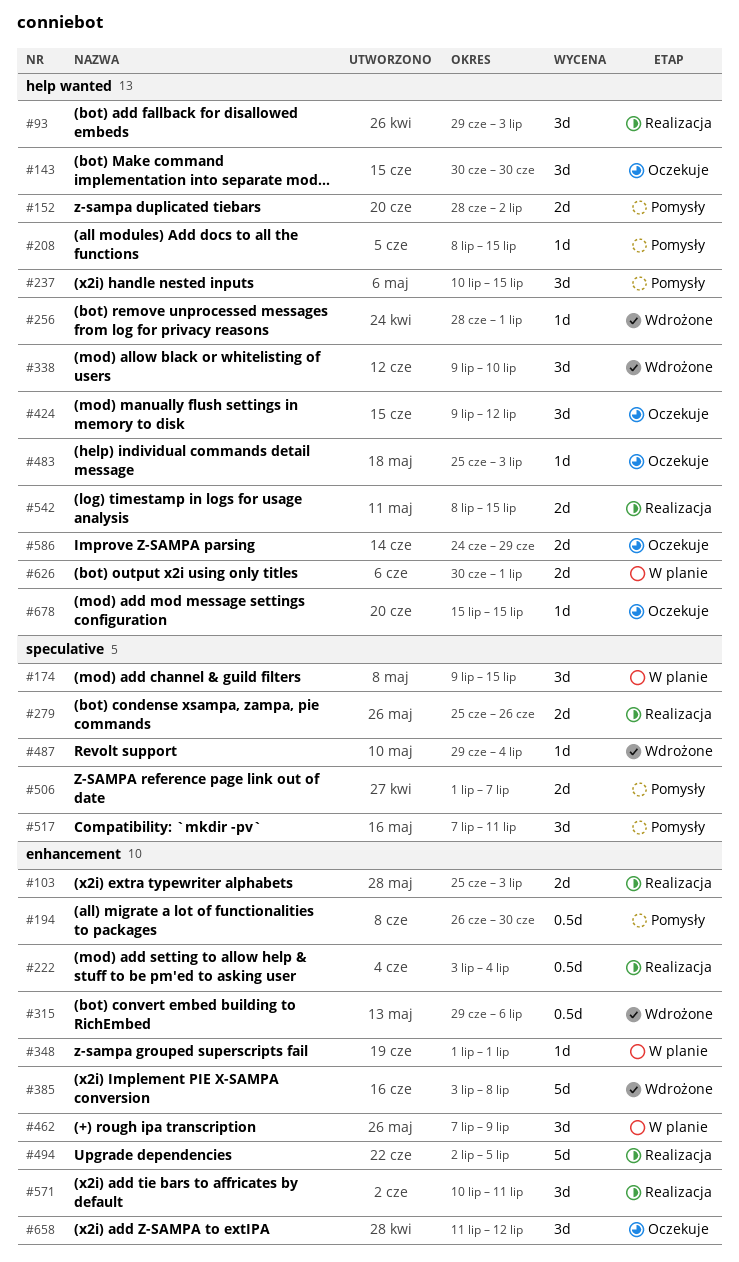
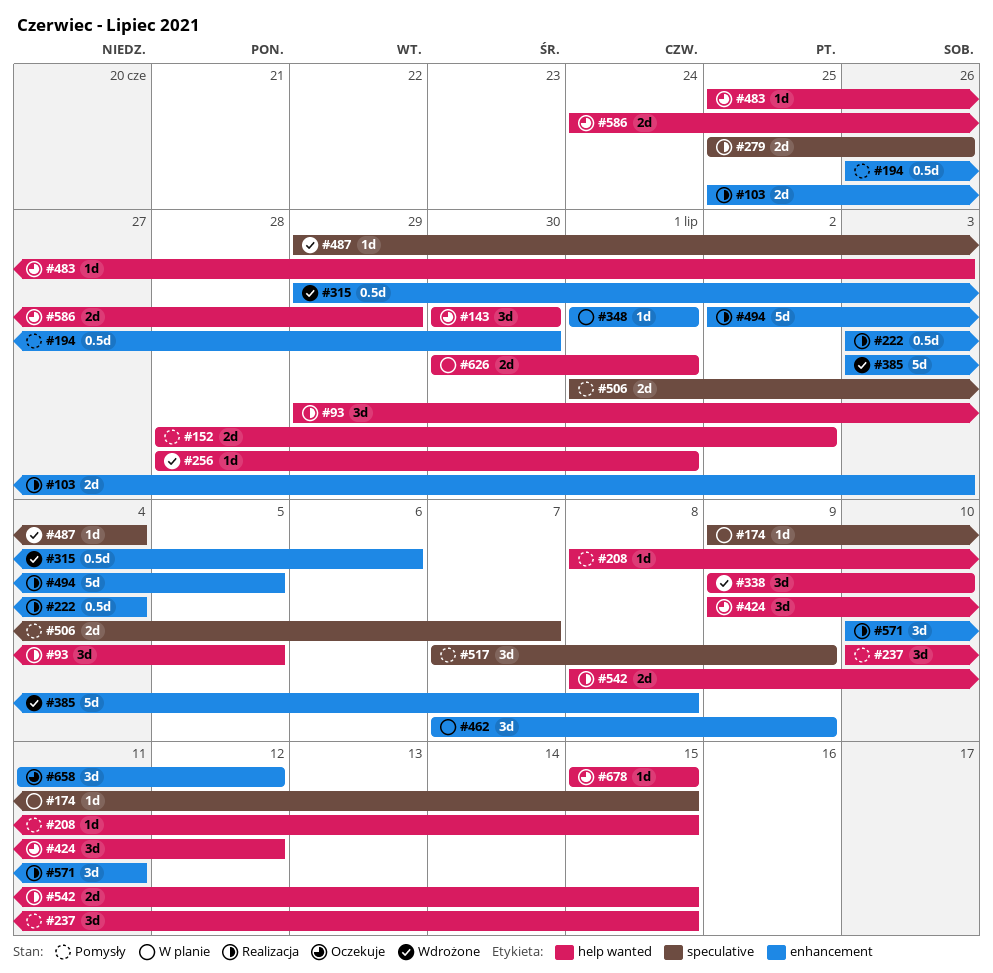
#93, due: Jul 3 -> Jul 5
#174, estimate: 3d -> 1d
#517, due: Jul 11 -> Jul 9

